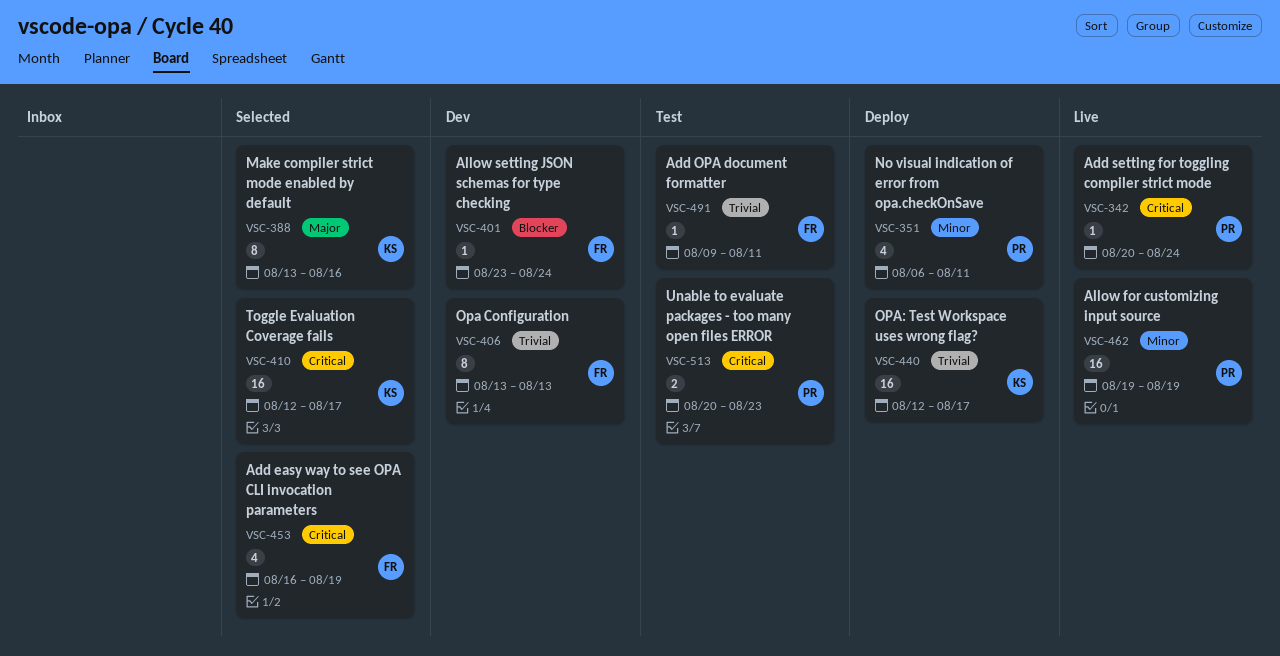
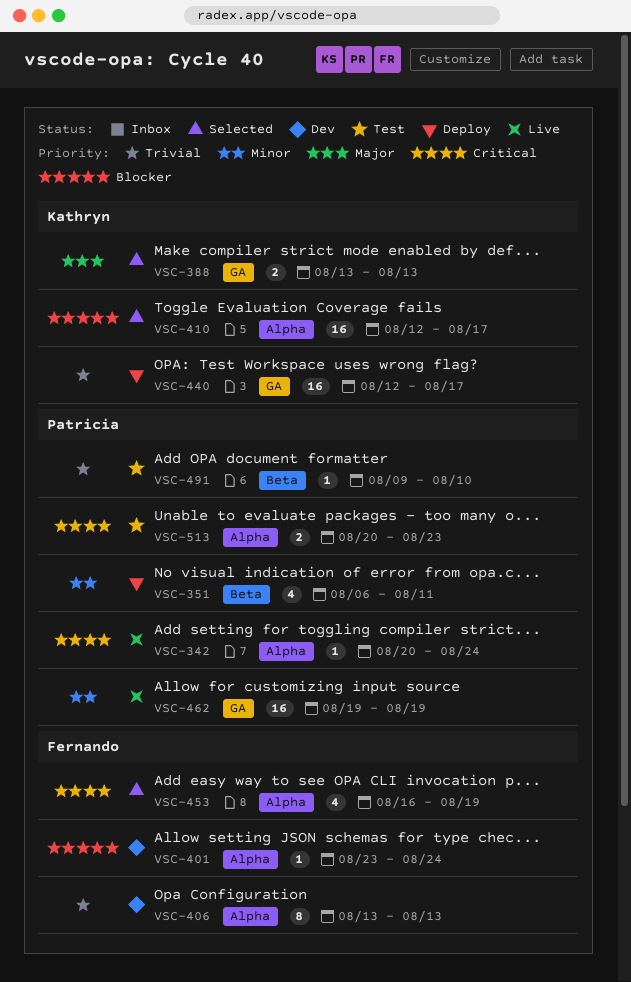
VSC-388, estimate: 8 -> 2
VSC-388, due: Aug 16 -> Aug 13
VSC-410, priority: Critical -> Blocker
VSC-491, owner: Fernando -> Patricia
VSC-491, due: Aug 11 -> Aug 10

